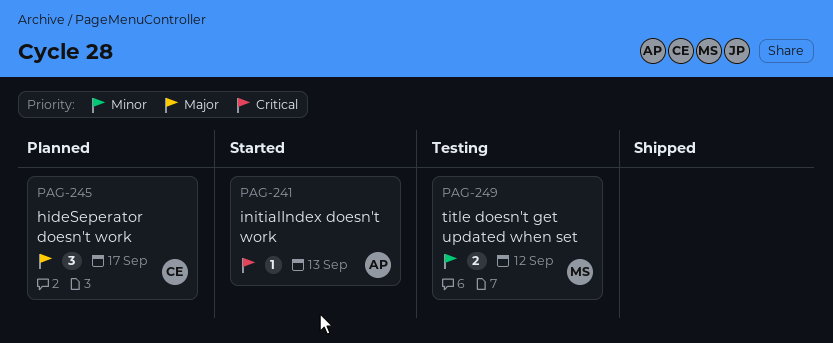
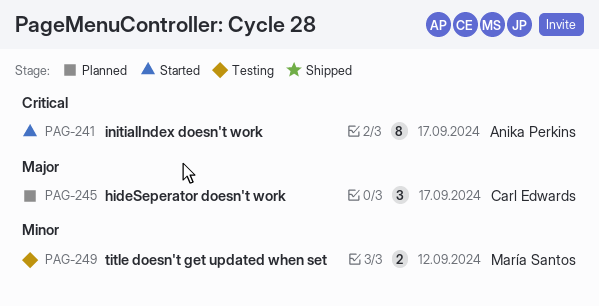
PAG-241, estimate: 1 -> 8
PAG-241, due: Sep 13 -> Sep 17

